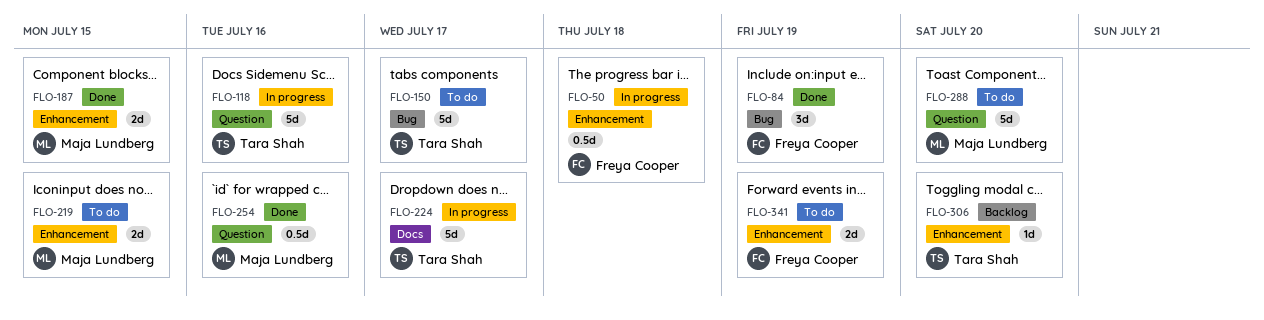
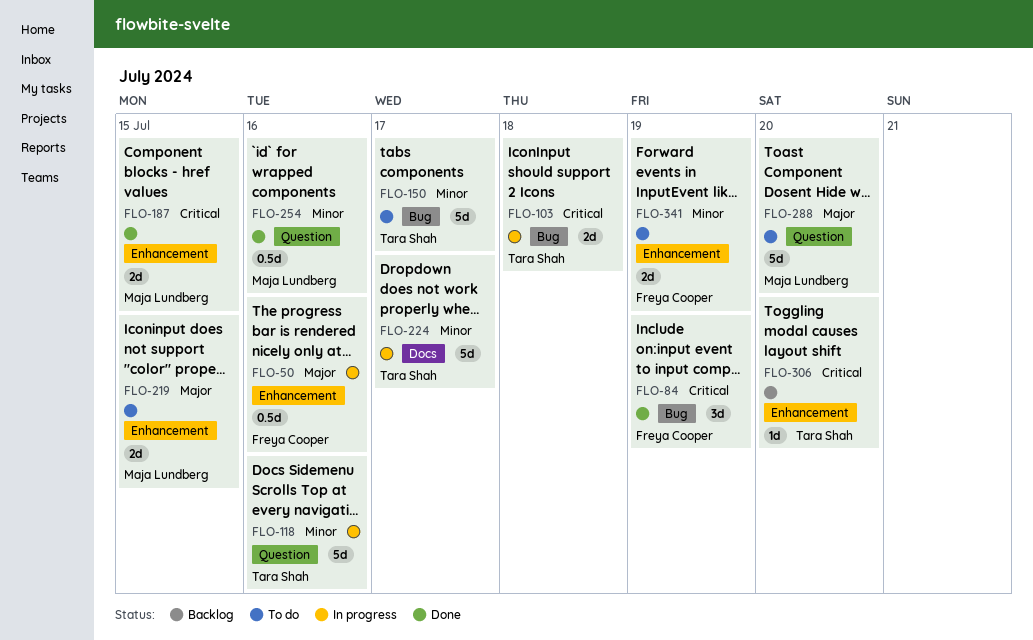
FLO-50, due: Jul 18 -> Jul 16
FLO-103: none -> present

